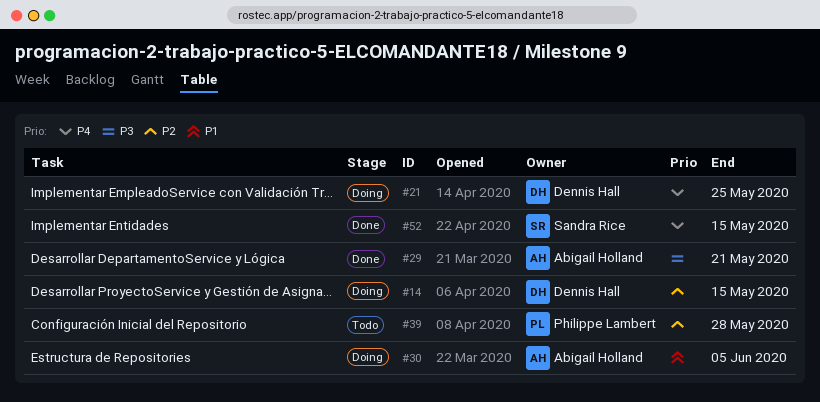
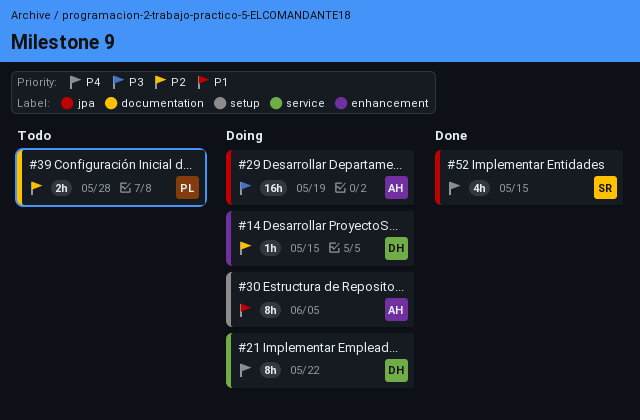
#21, due: May 25 -> May 22
#29, status: Done -> Doing
#29, due: May 21 -> May 19

